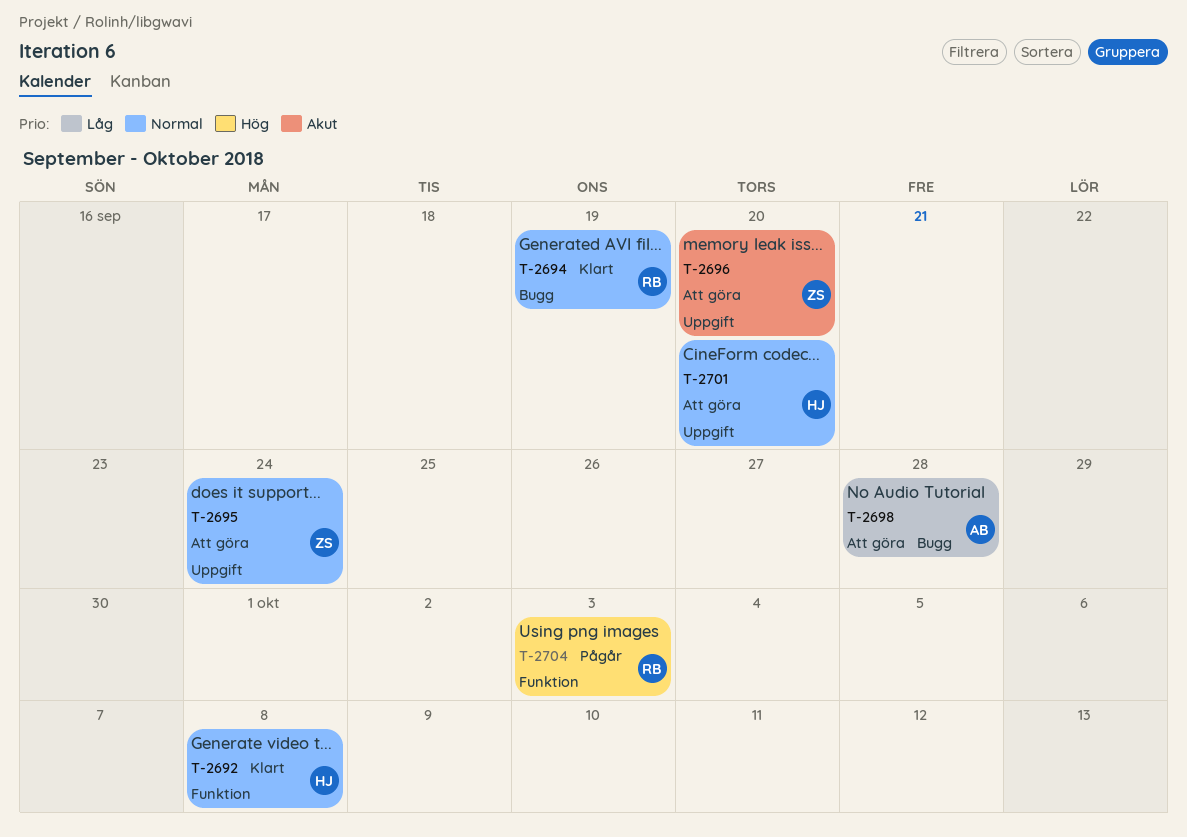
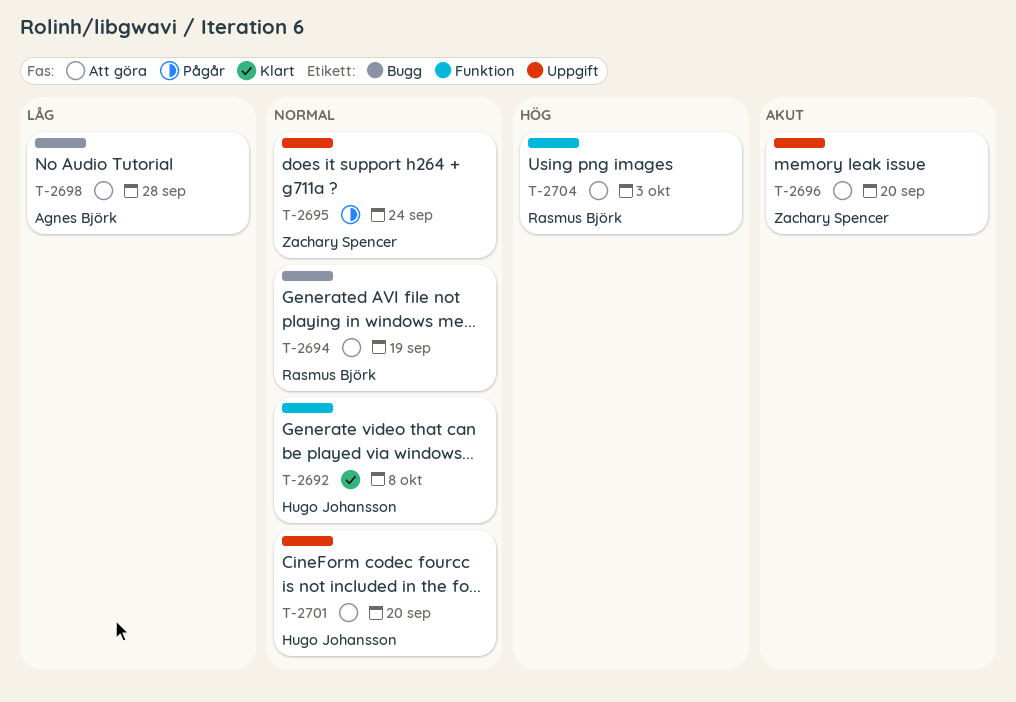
T-2694, status: Klart -> Att göra
T-2695, status: Att göra -> Pågår
T-2704, status: Pågår -> Att göra

